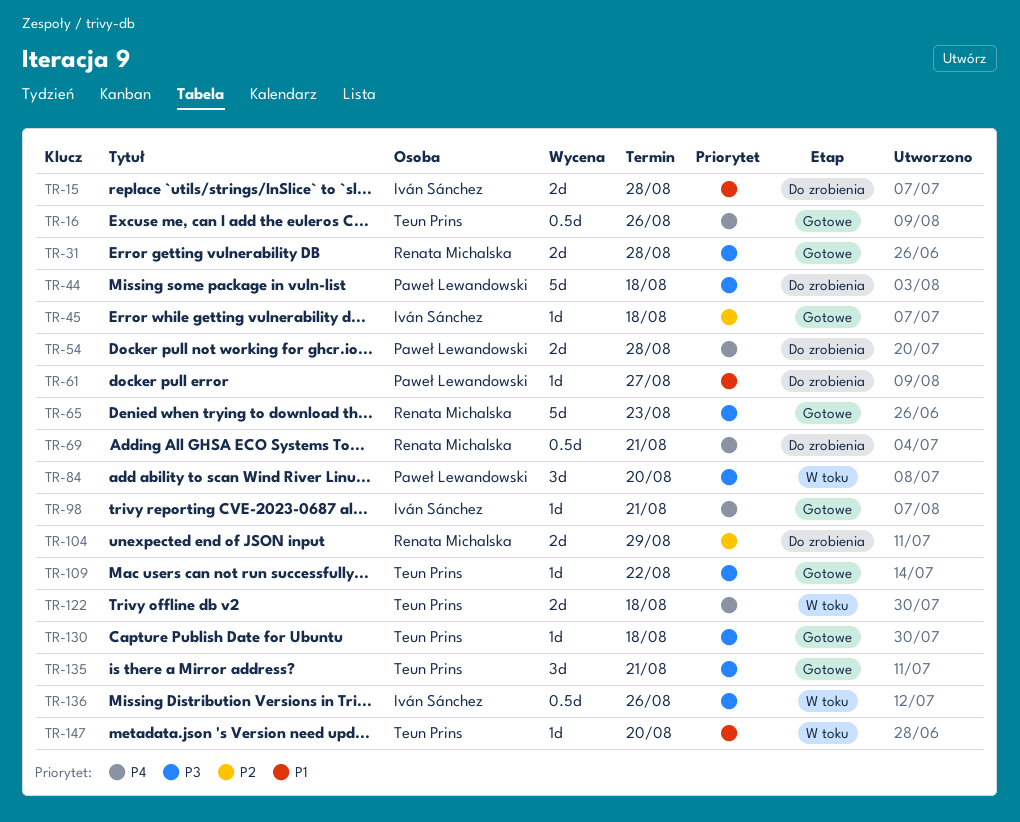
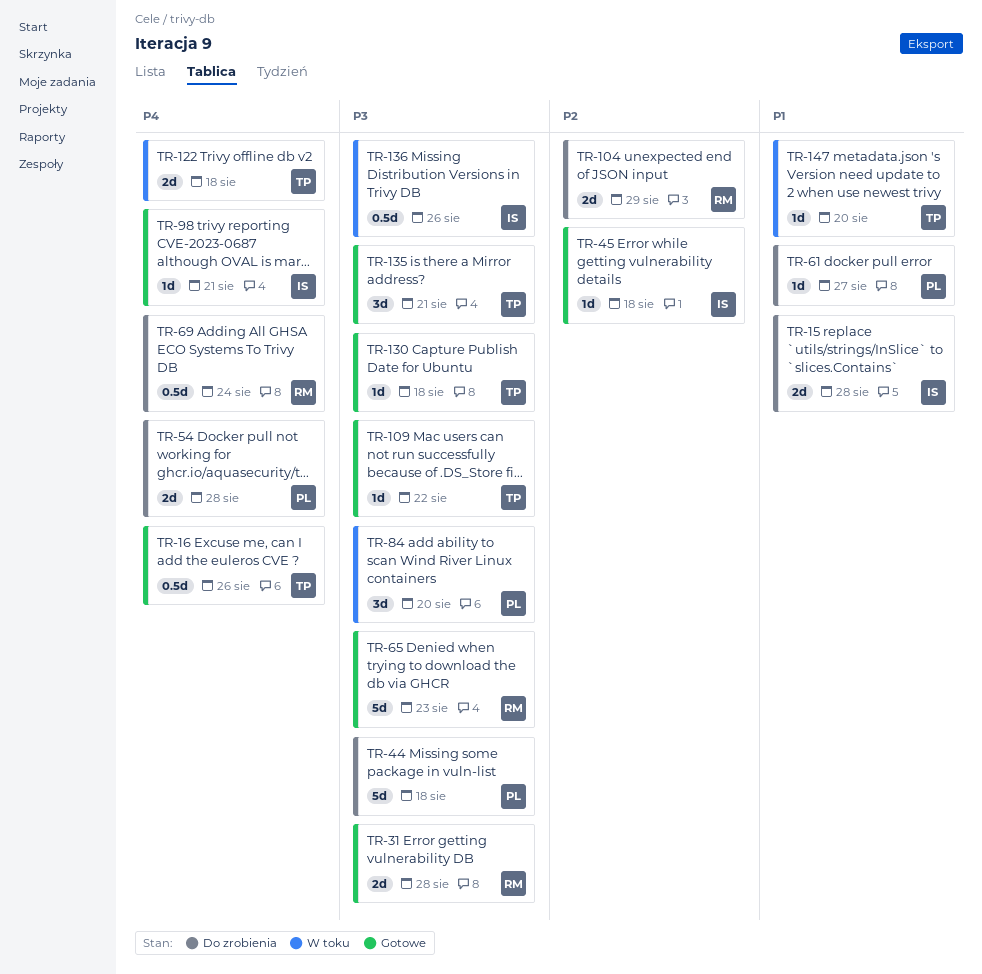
TR-69, due: Aug 21 -> Aug 24

